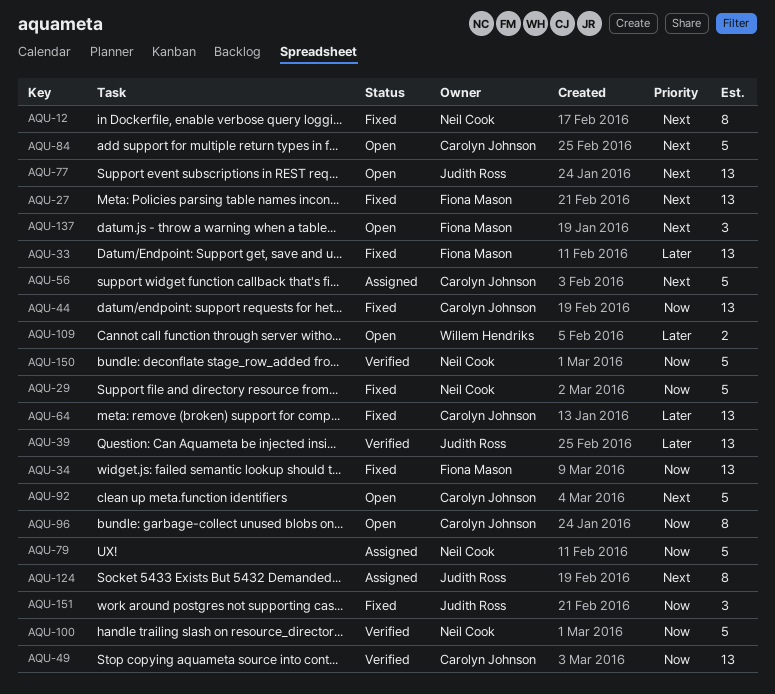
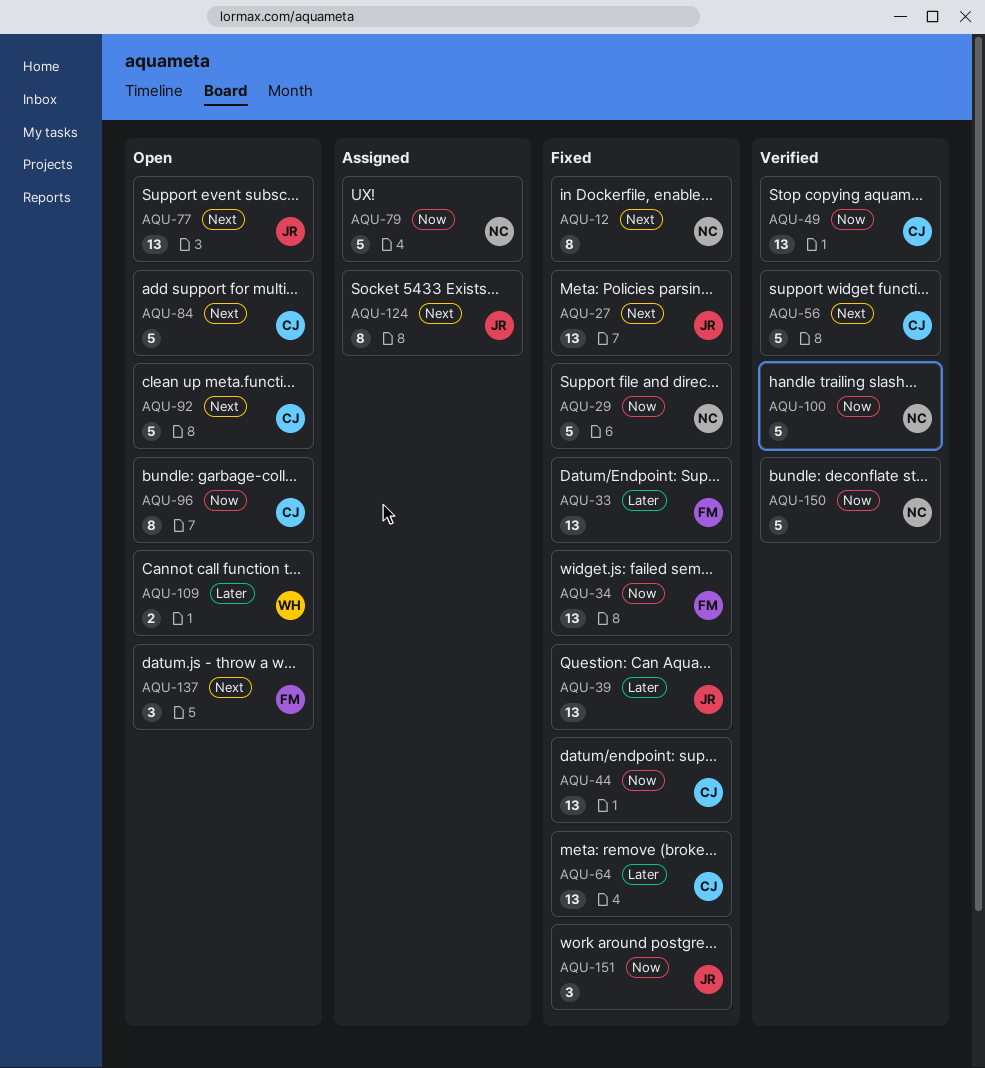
AQU-27, owner: Fiona Mason -> Judith Ross
AQU-39, status: Verified -> Fixed
AQU-56, status: Assigned -> Verified

